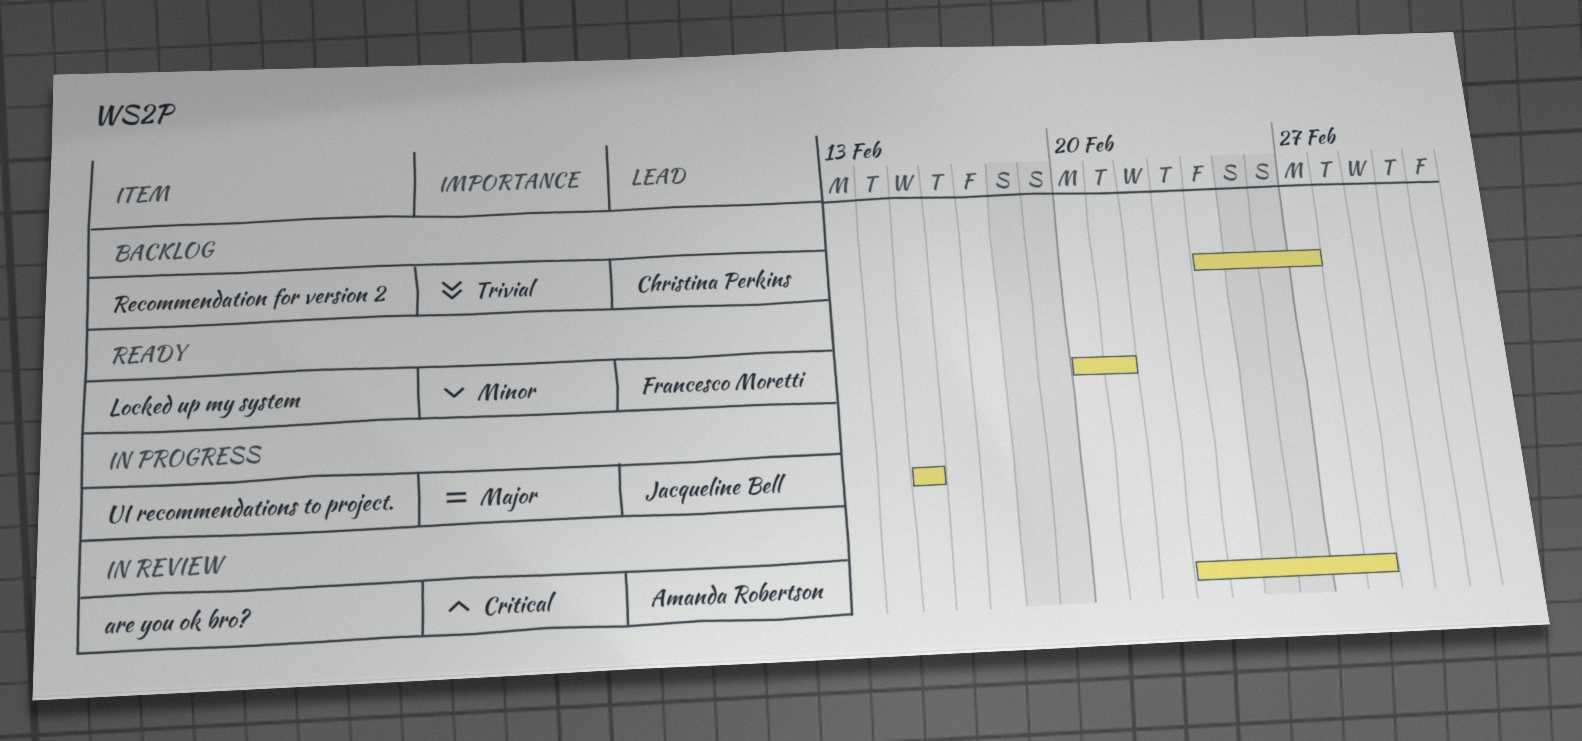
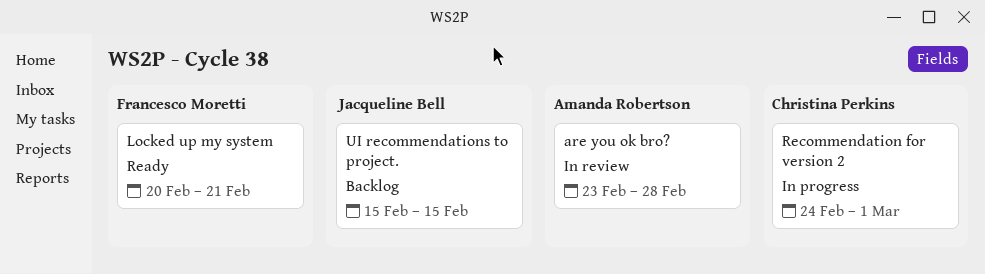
Recommendation for version 2, status: Backlog -> In progress
Recommendation for version 2, due: Feb 27 -> Mar 1
UI recommendations to project., status: In progress -> Backlog

